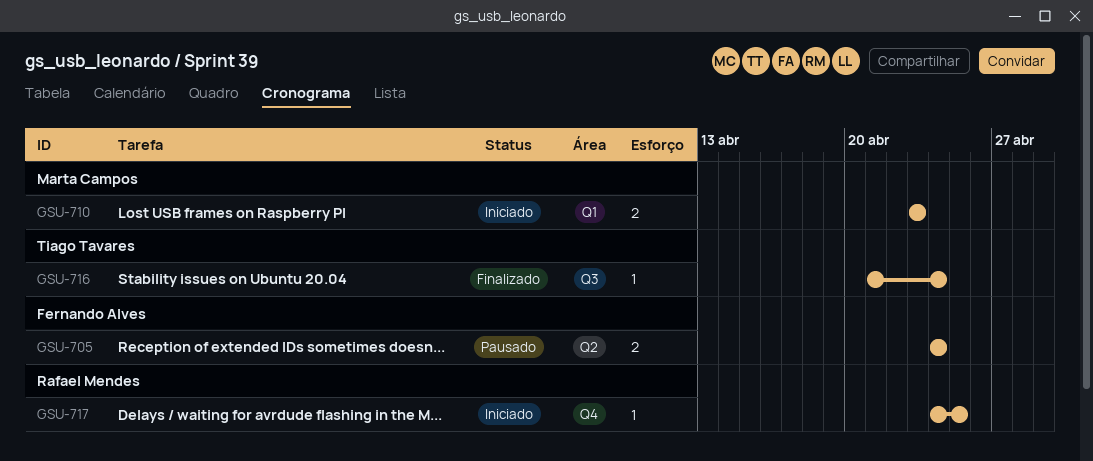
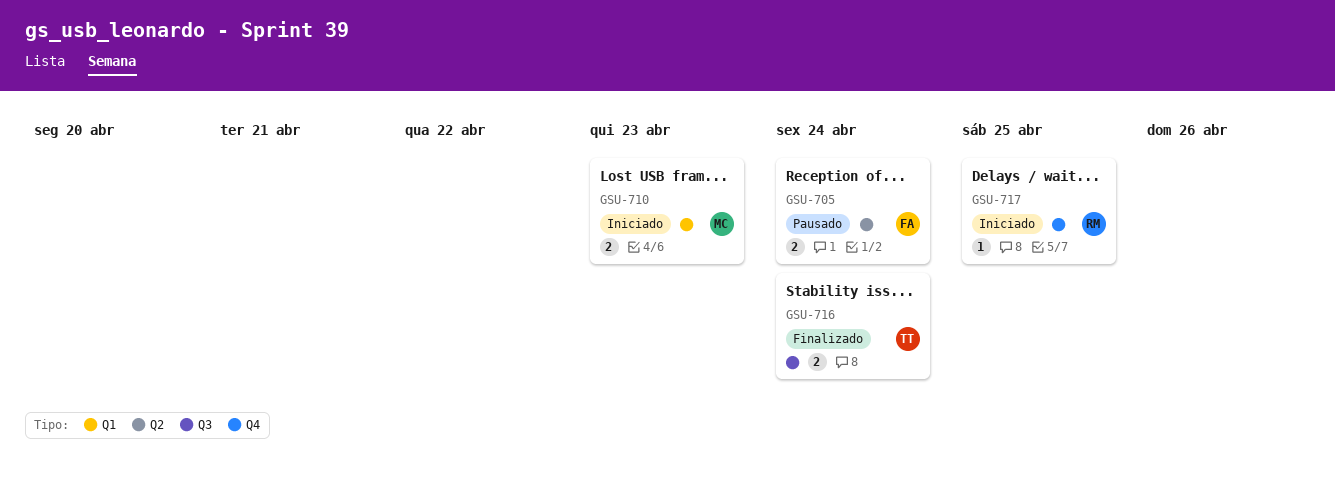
GSU-716, estimate: 1 -> 2

